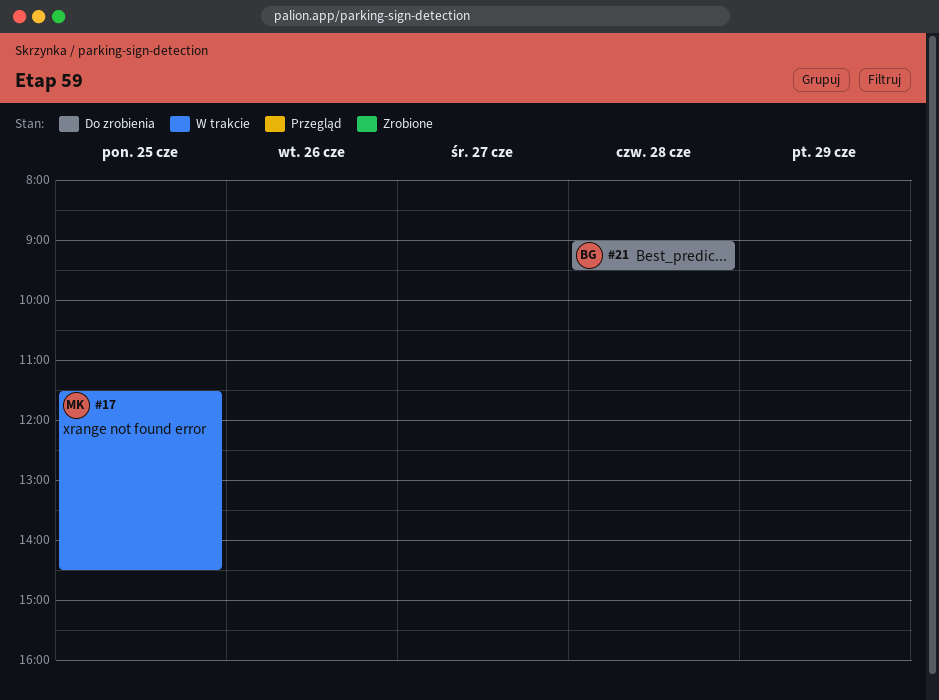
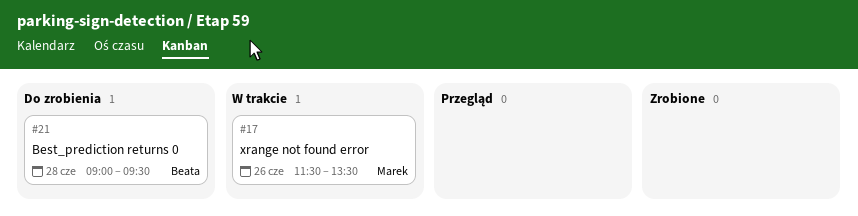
#17, day: Jun 25 -> Jun 26
#17, ends: 14:30 -> 13:30

